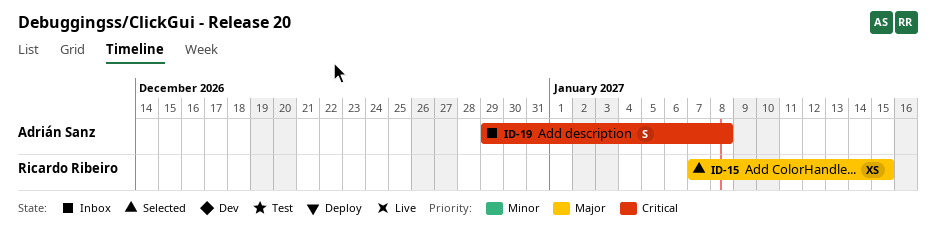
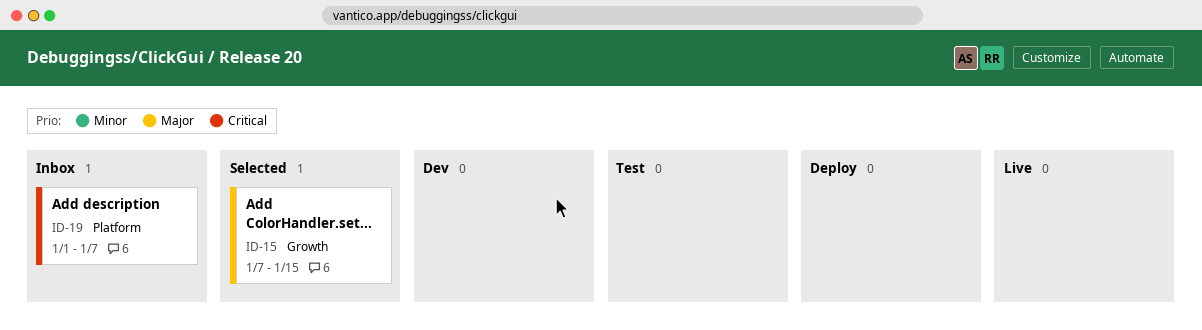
ID-19, start: Dec 29 -> Jan 1
ID-19, due: Jan 8 -> Jan 7

